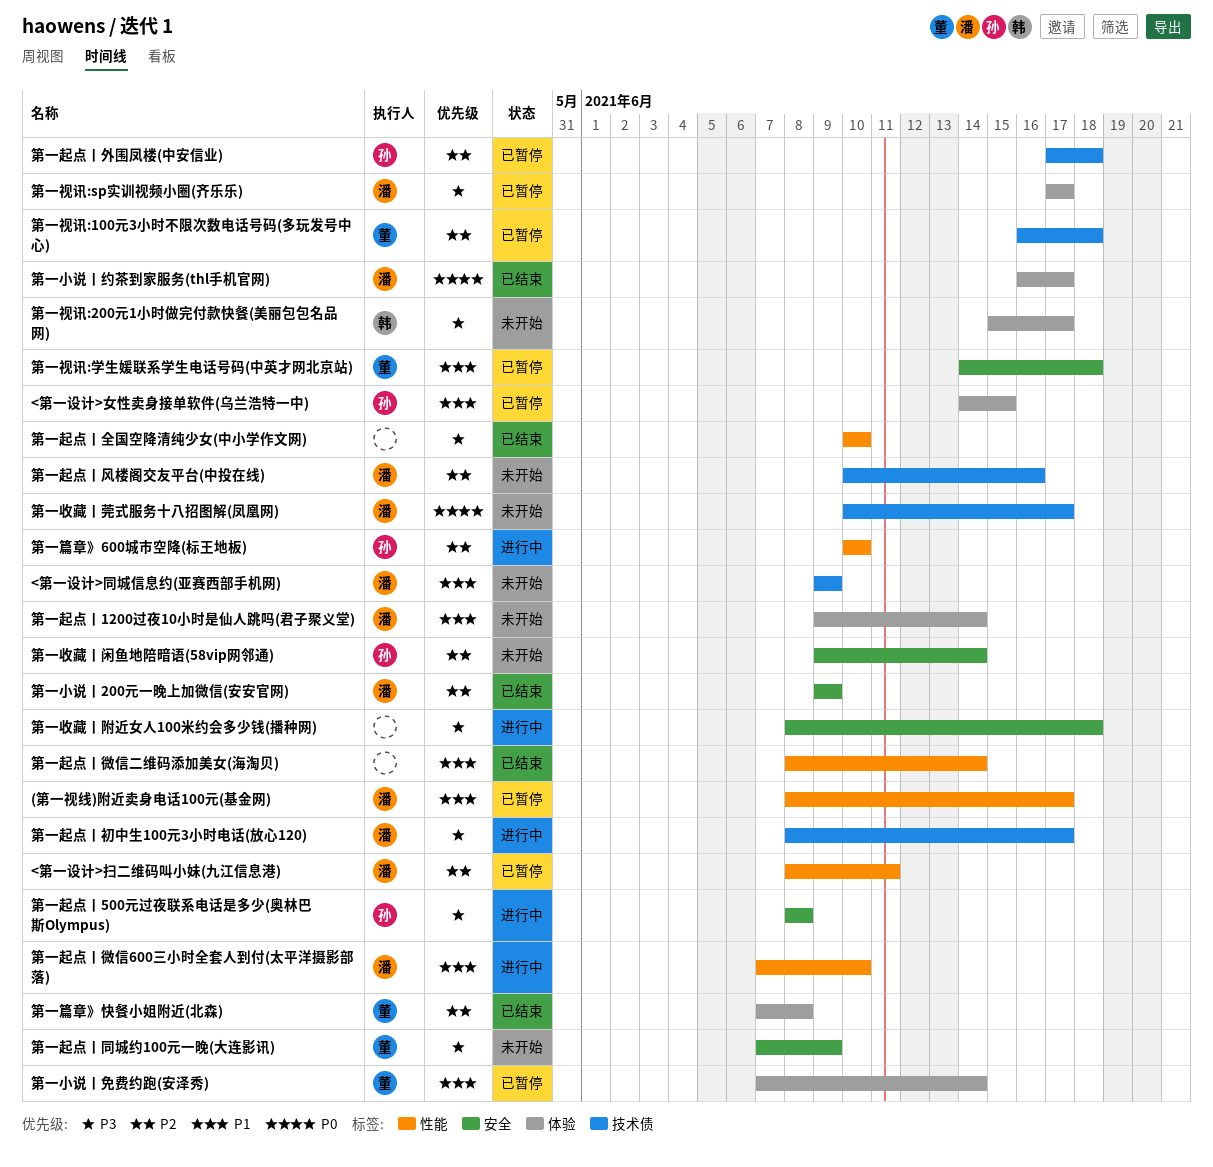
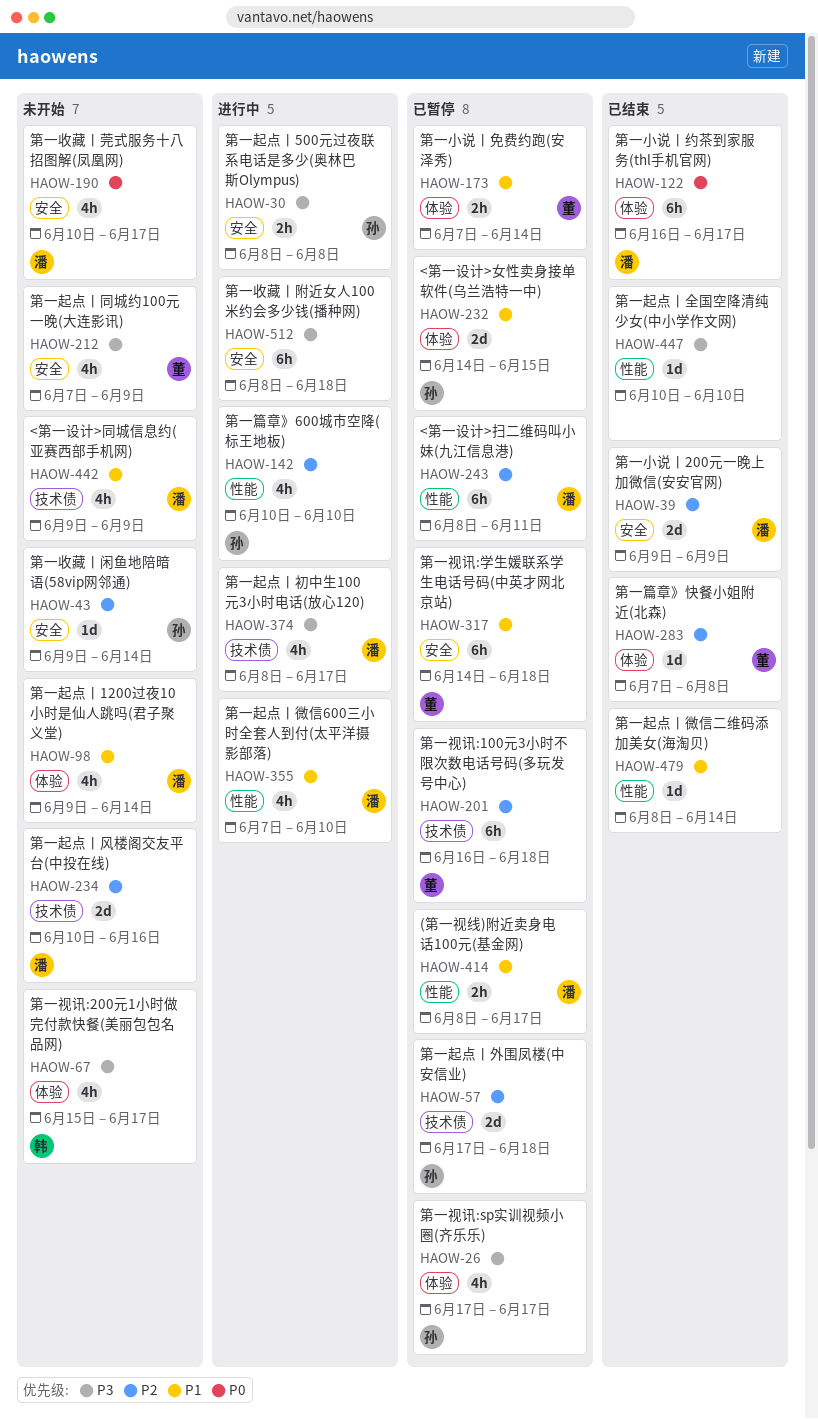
第一收藏丨莞式服务十八招图解(凤凰网), label: 技术债 -> 安全
第一视讯:sp实训视频小圈(齐乐乐), owner: 潘 -> 孙

